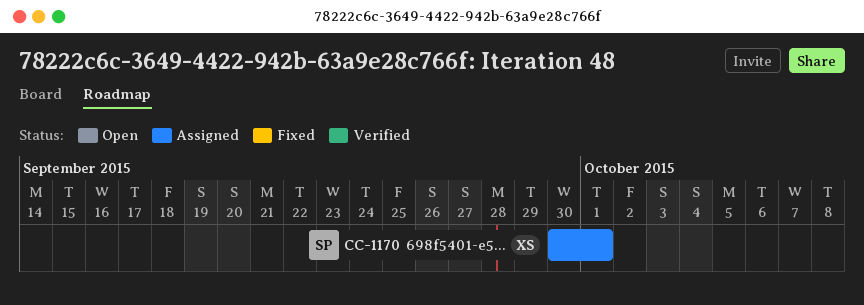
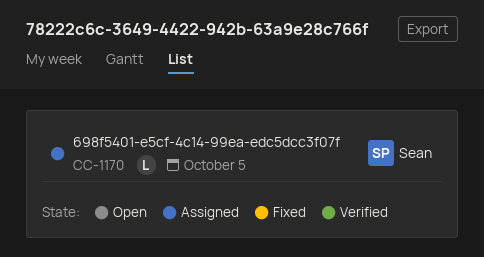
CC-1170, estimate: XS -> L
CC-1170, due: Oct 1 -> Oct 5

